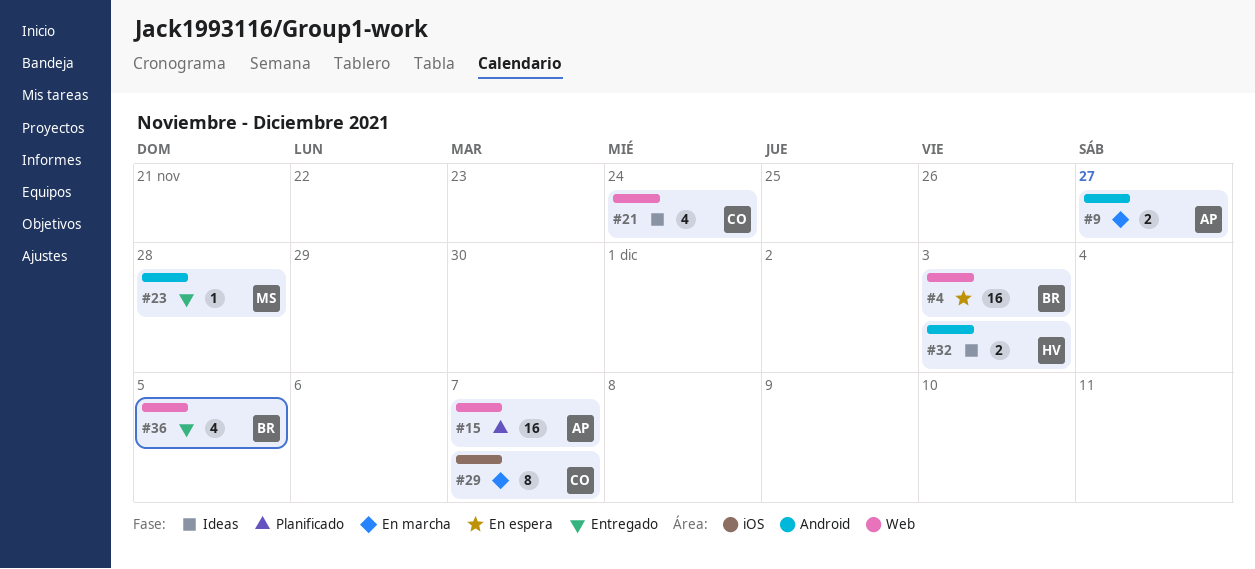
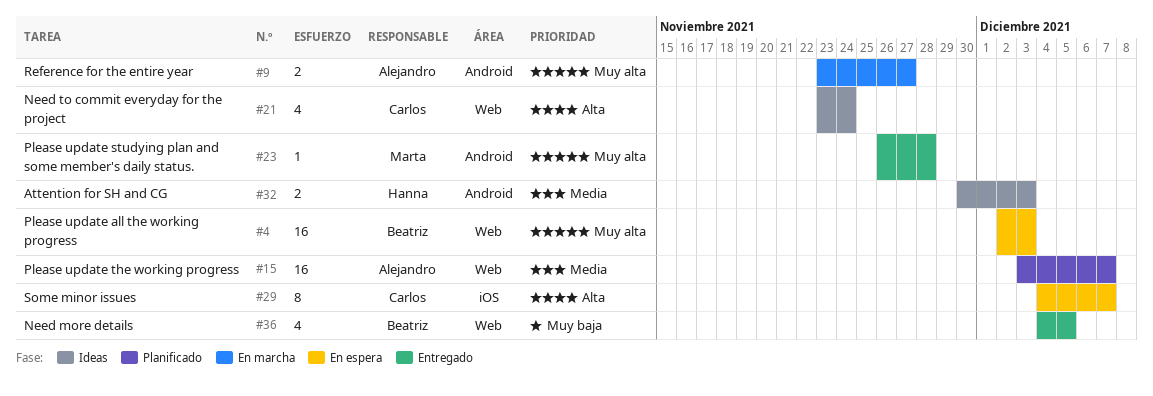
#29, status: En marcha -> En espera

